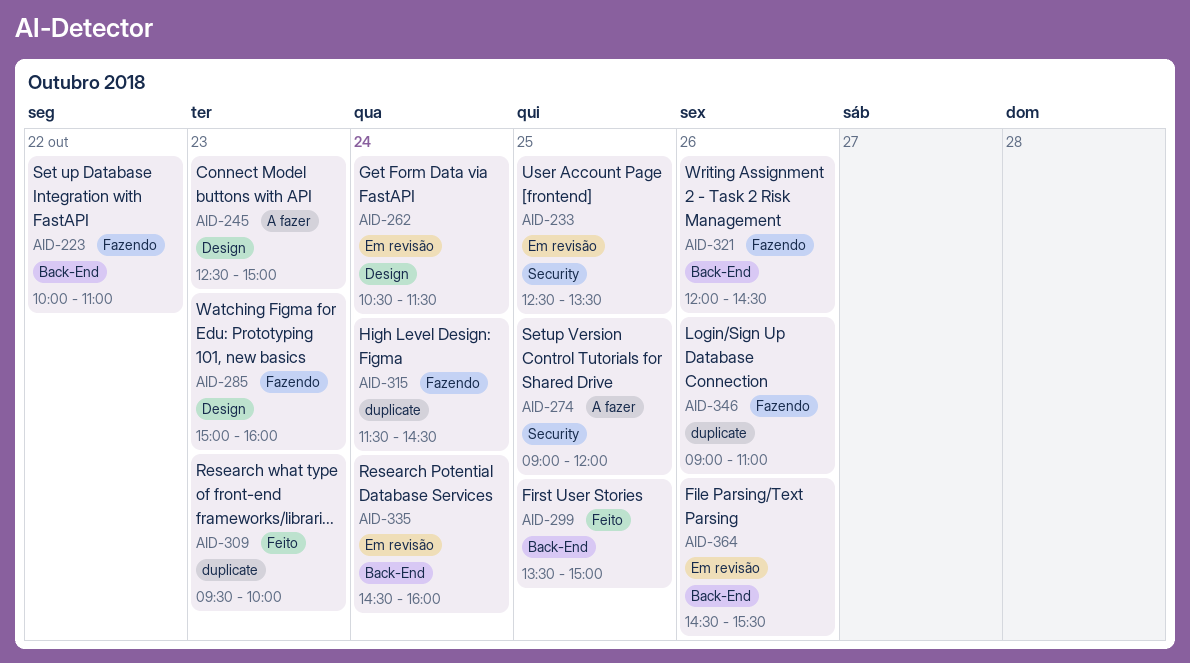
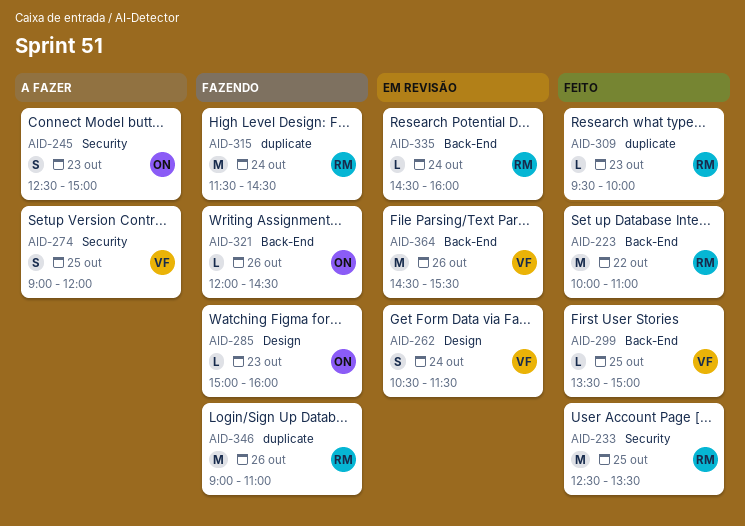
AID-223, status: Fazendo -> Feito
AID-233, status: Em revisão -> Feito
AID-245, label: Design -> Security

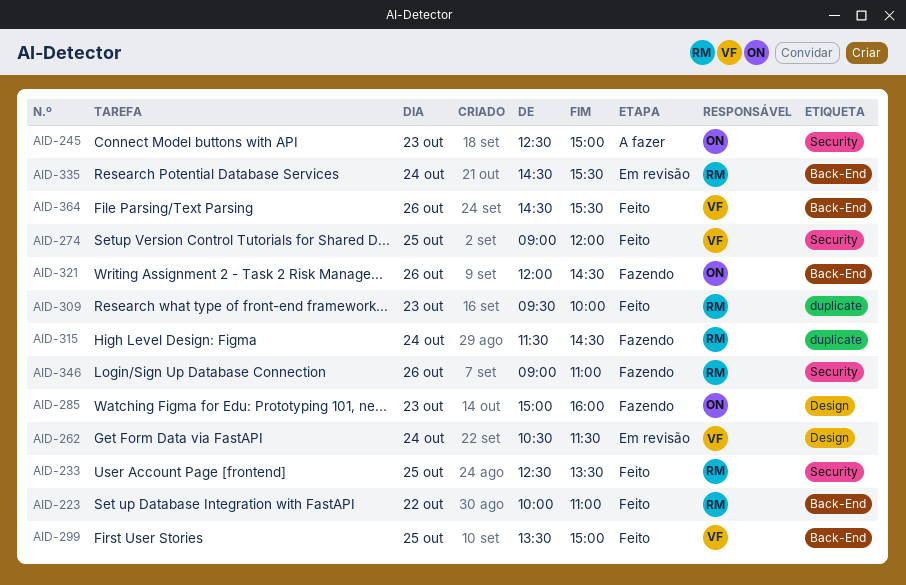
AID-274, status: A fazer -> Feito
AID-335, ends: 16:00 -> 15:30
AID-346, label: duplicate -> Security
AID-364, status: Em revisão -> Feito

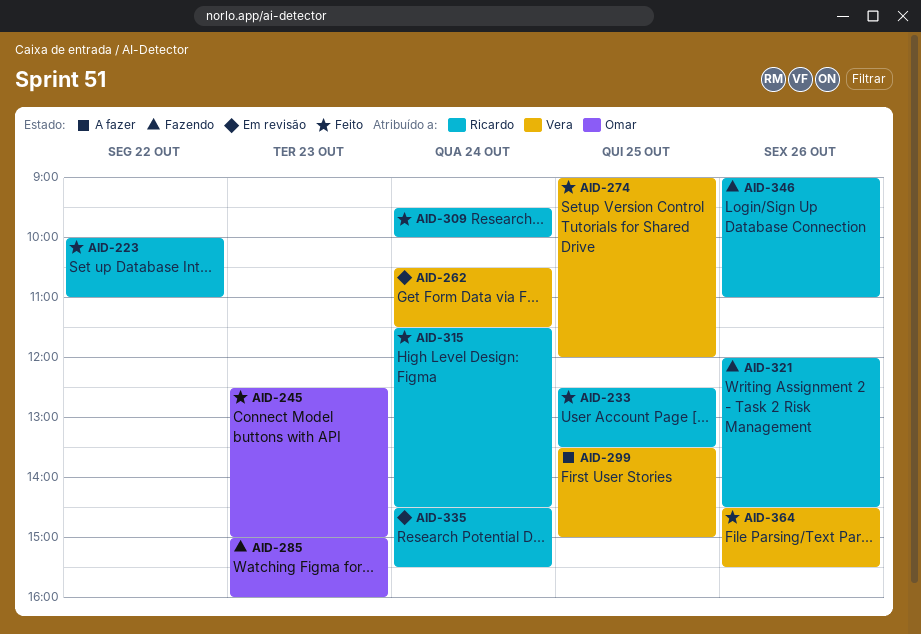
AID-245, status: A fazer -> Feito
AID-299, status: Feito -> A fazer
AID-309, day: Oct 23 -> Oct 24
AID-315, status: Fazendo -> Feito
AID-321, owner: Omar -> Ricardo

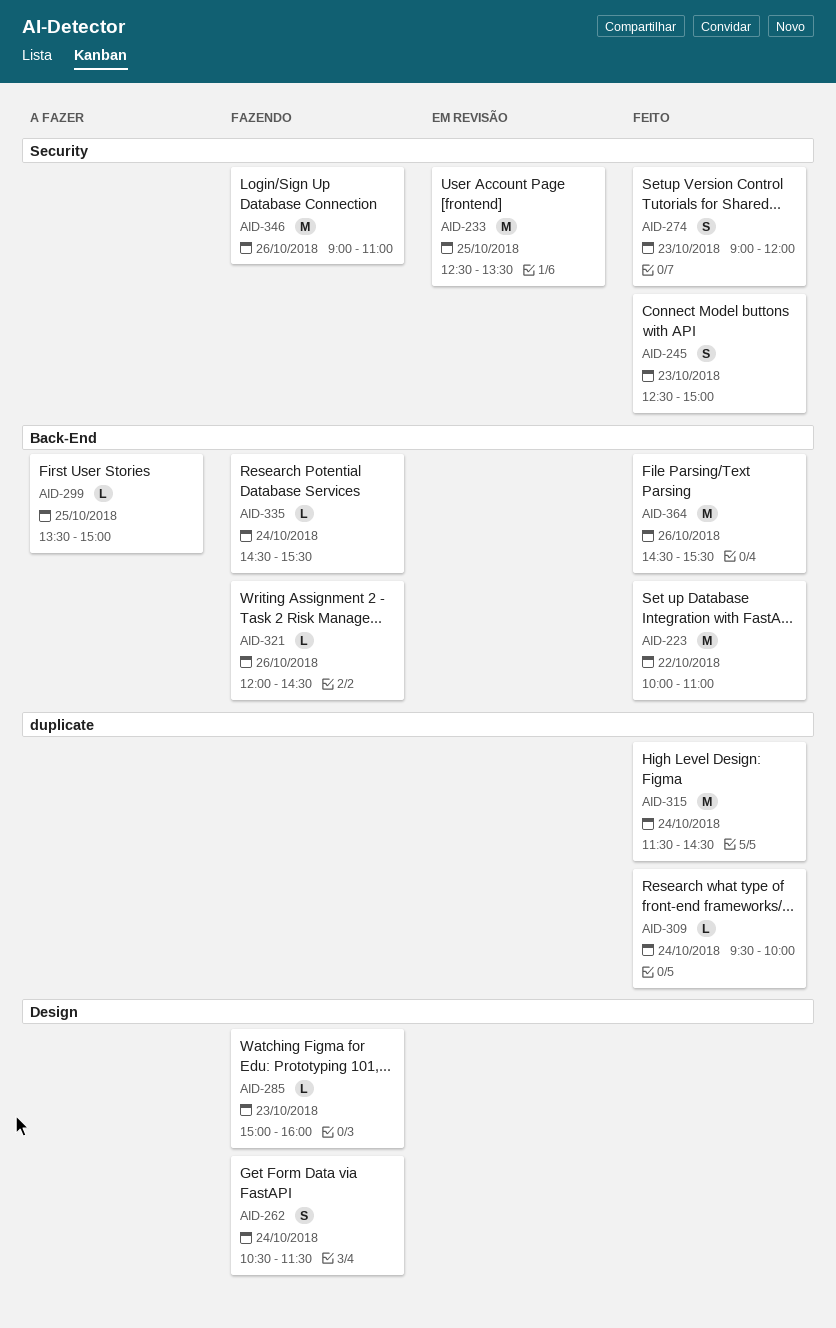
AID-233, status: Feito -> Em revisão
AID-262, status: Em revisão -> Fazendo
AID-274, day: Oct 25 -> Oct 23
AID-335, status: Em revisão -> Fazendo

